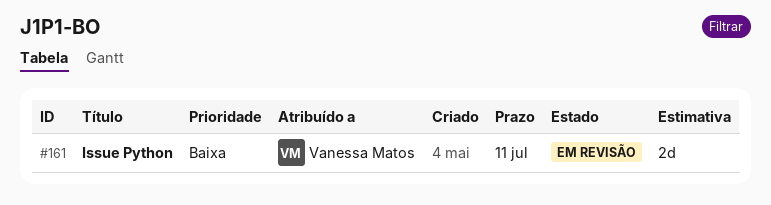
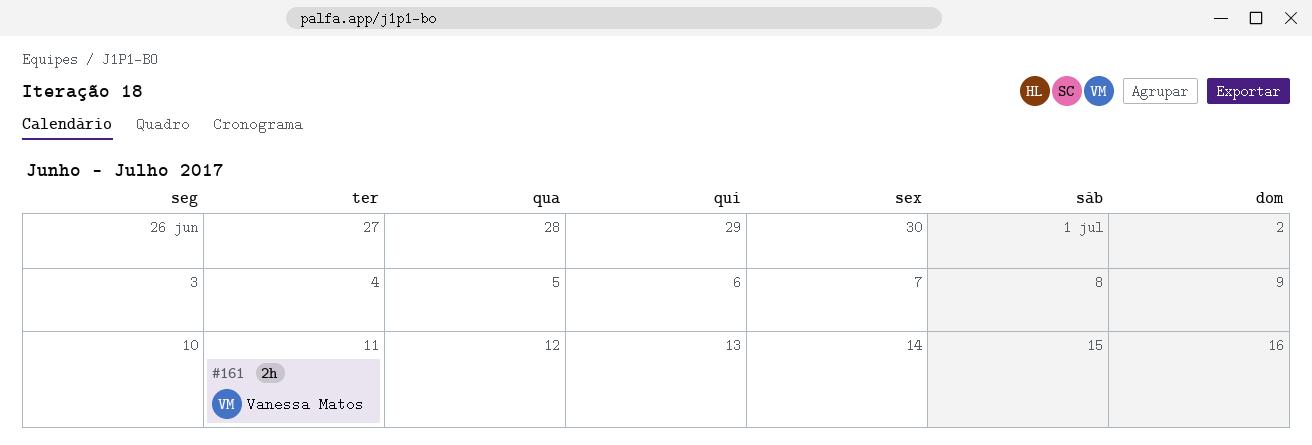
#161, estimate: 2d -> 2h

